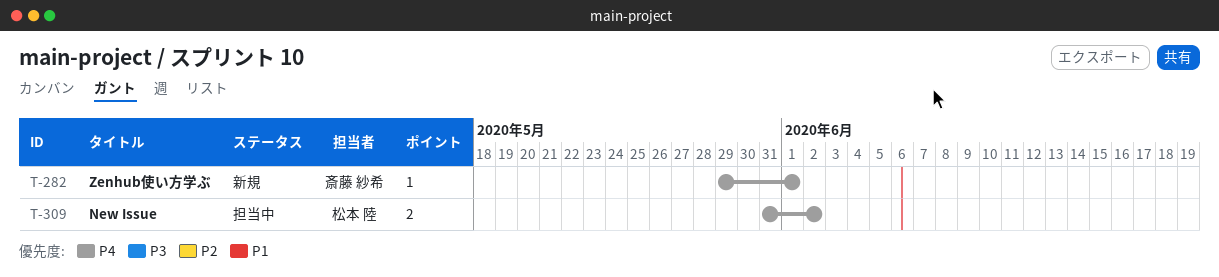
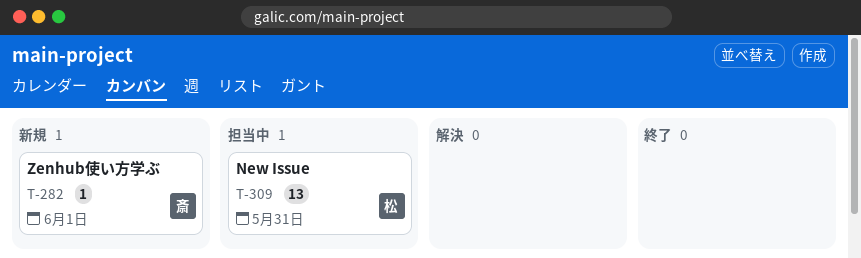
T-309, estimate: 2 -> 13
T-309, due: Jun 2 -> May 31

